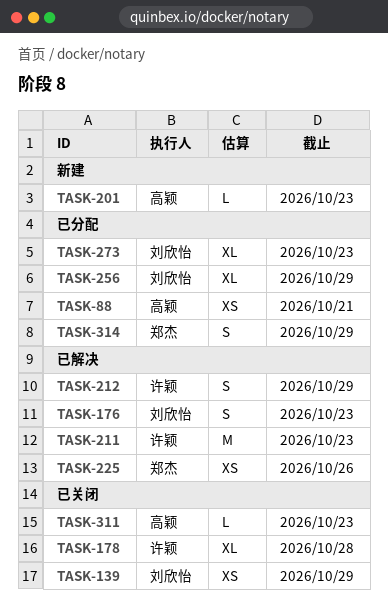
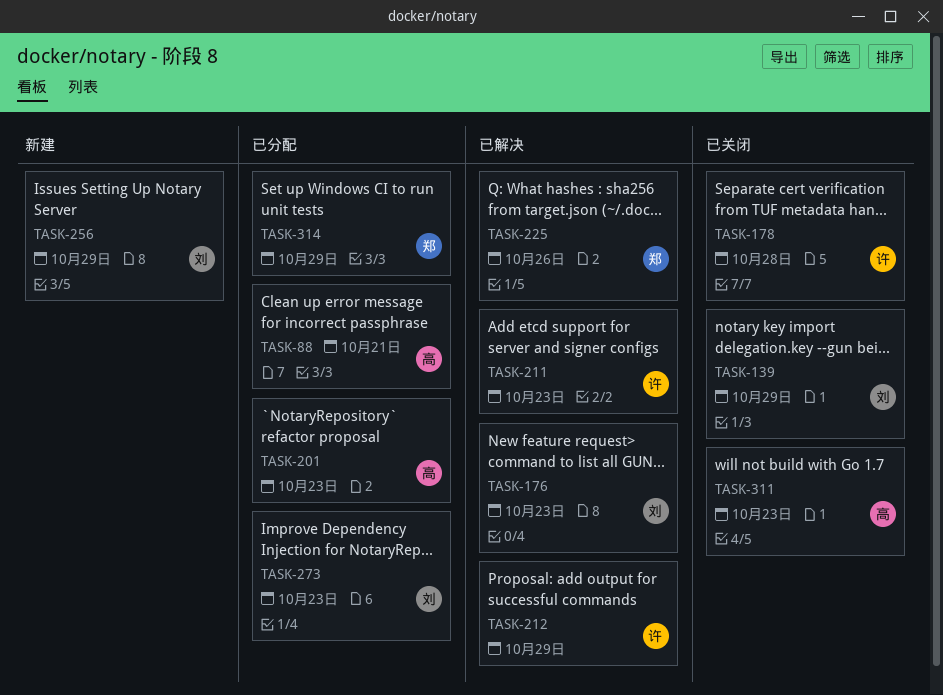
TASK-201, status: 新建 -> 已分配
TASK-256, status: 已分配 -> 新建

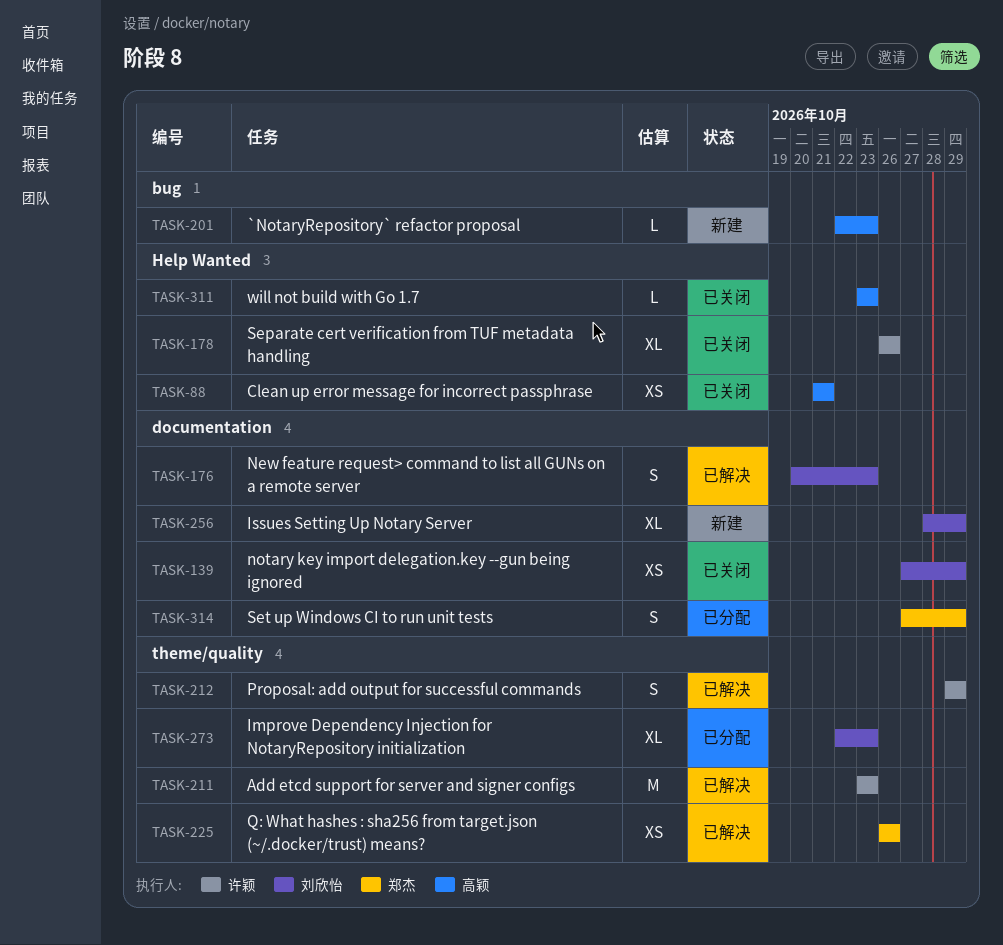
TASK-88, status: 已分配 -> 已关闭
TASK-178, due: Oct 28 -> Oct 26
TASK-201, status: 已分配 -> 新建

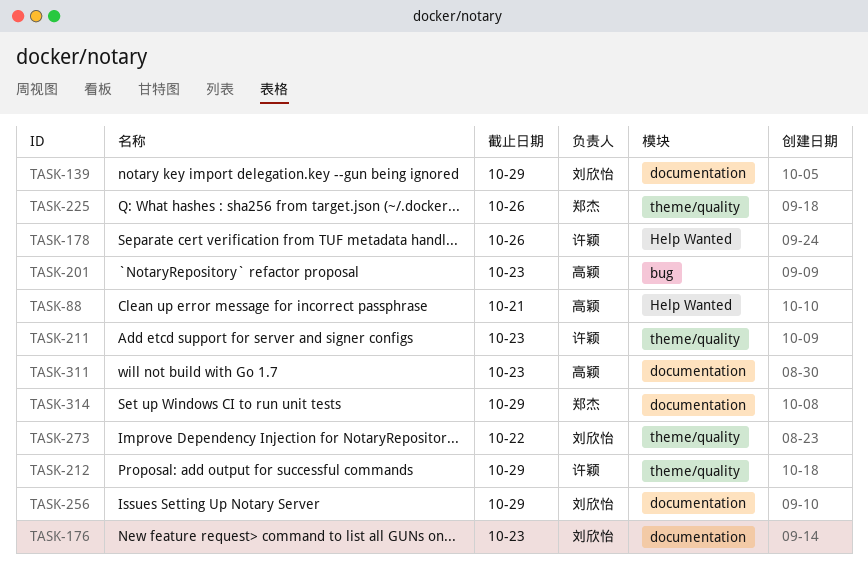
TASK-273, due: Oct 23 -> Oct 22
TASK-311, label: Help Wanted -> documentation

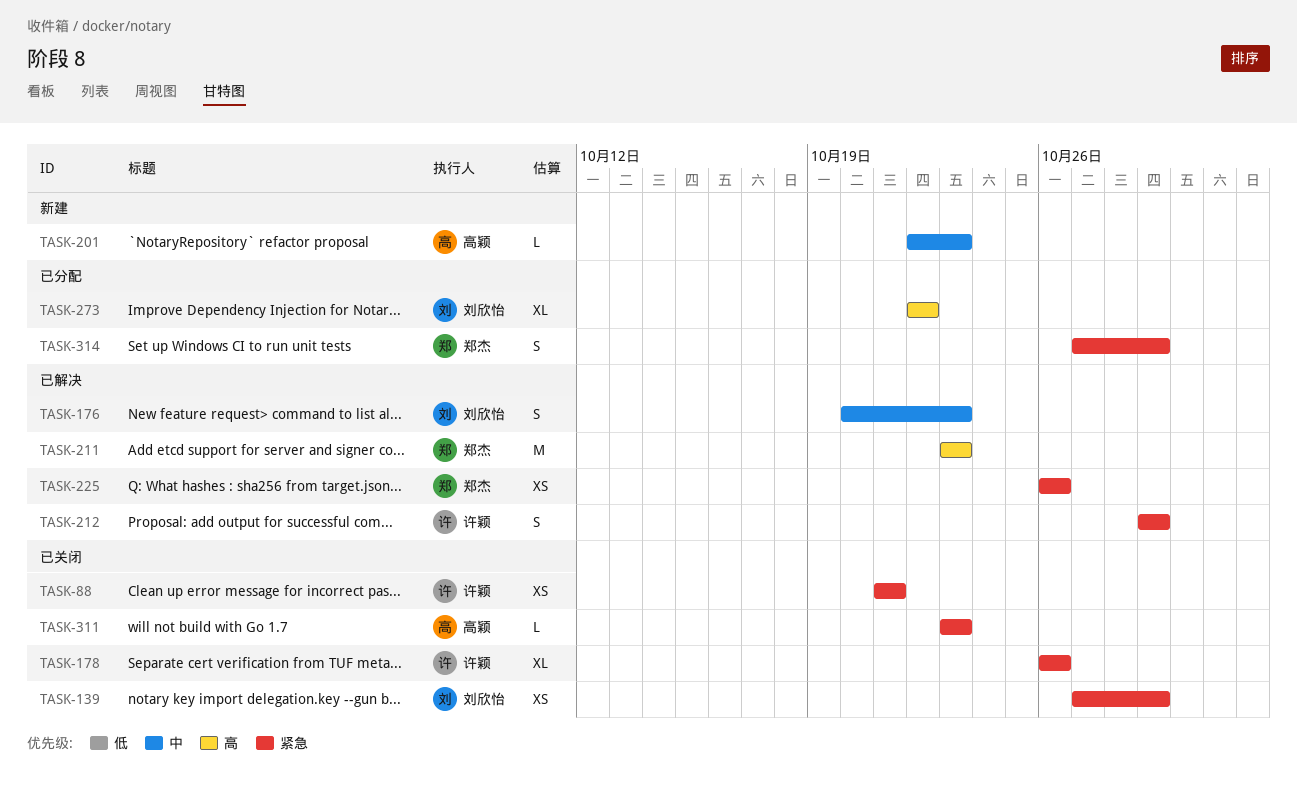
TASK-88, owner: 高颖 -> 许颖
TASK-211, owner: 许颖 -> 郑杰
TASK-256: present -> none

